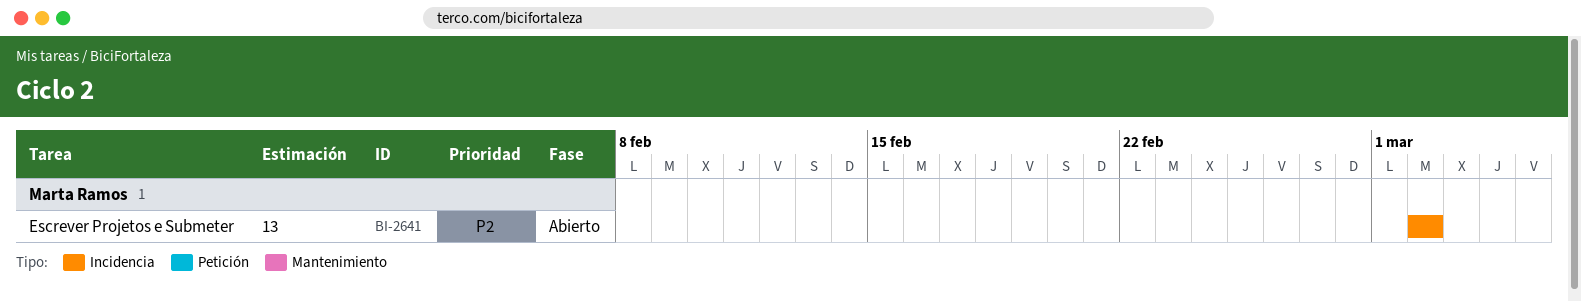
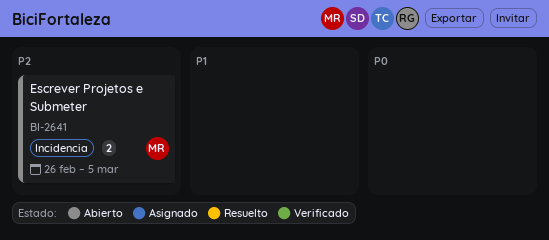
BI-2641, estimate: 13 -> 2
BI-2641, start: Mar 2 -> Feb 26
BI-2641, due: Mar 2 -> Mar 5

